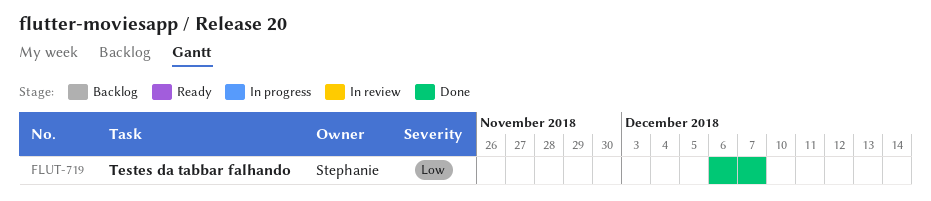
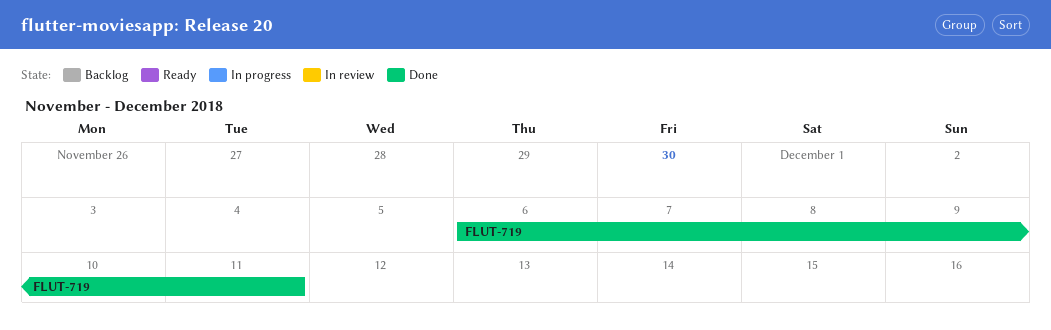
FLUT-719, due: Dec 7 -> Dec 11

